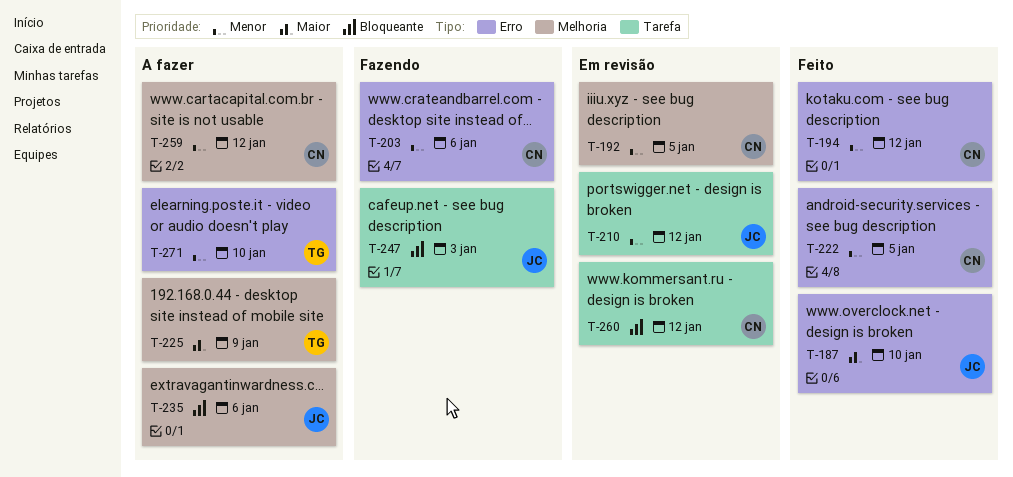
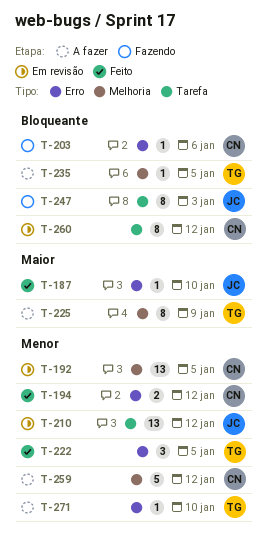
T-203, priority: Menor -> Bloqueante
T-222, owner: CN -> TG
T-235, owner: JC -> TG
T-235, due: Jan 6 -> Jan 5

